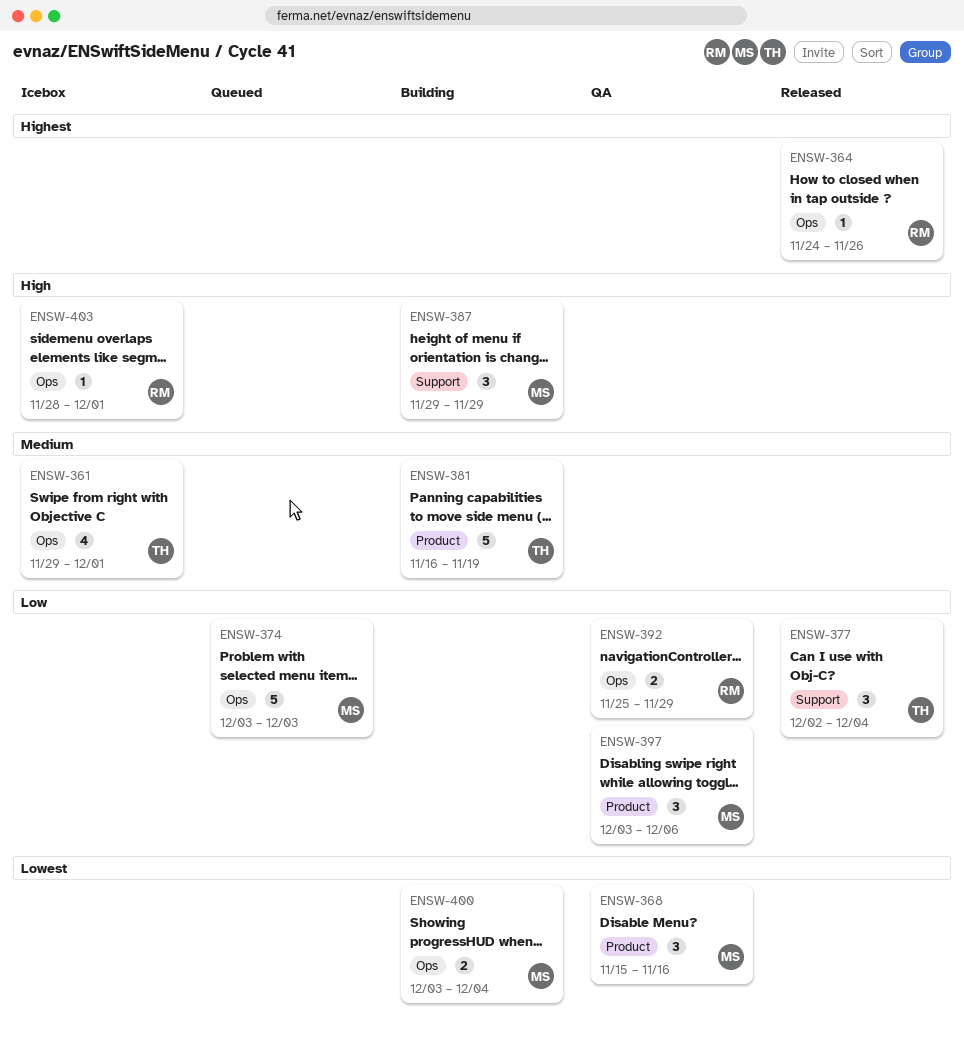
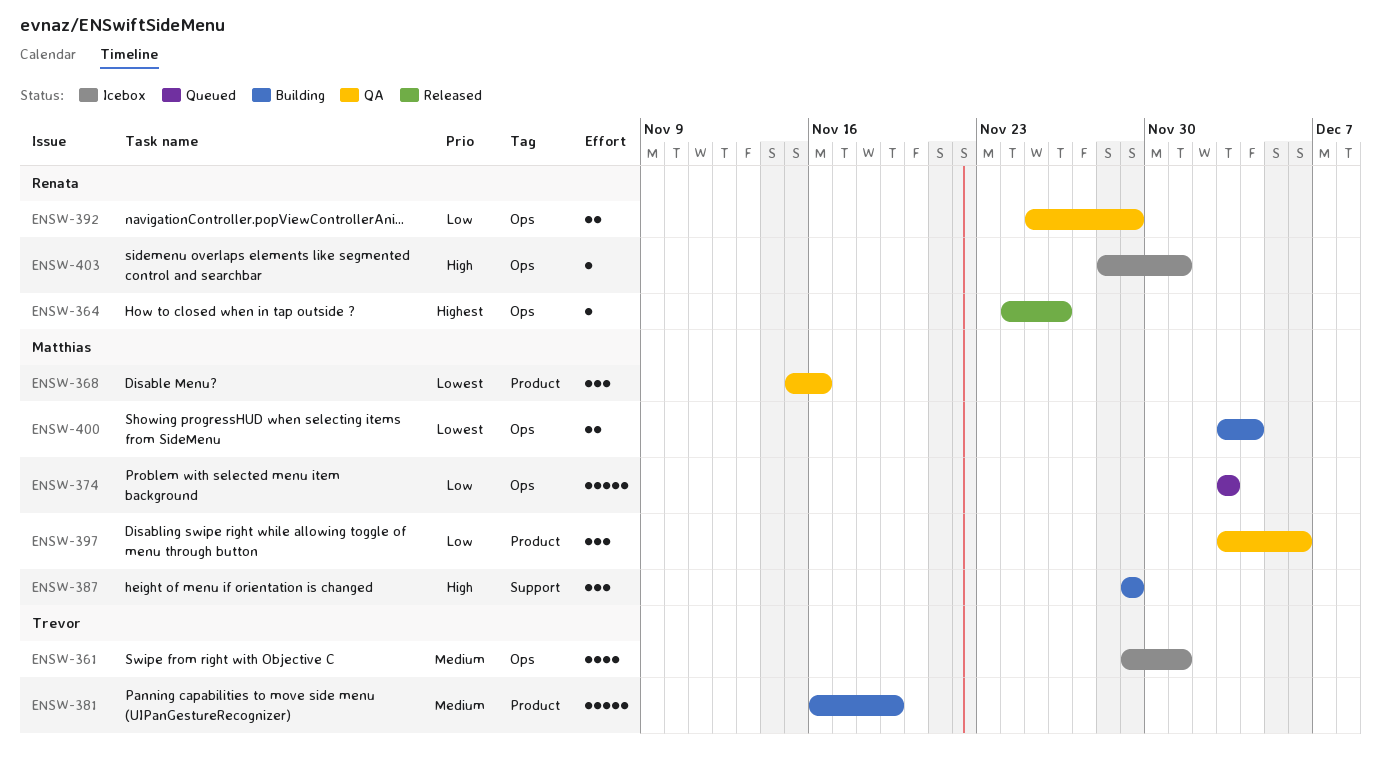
ENSW-377: present -> none

